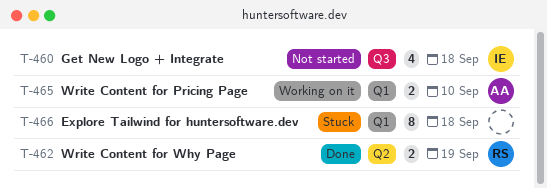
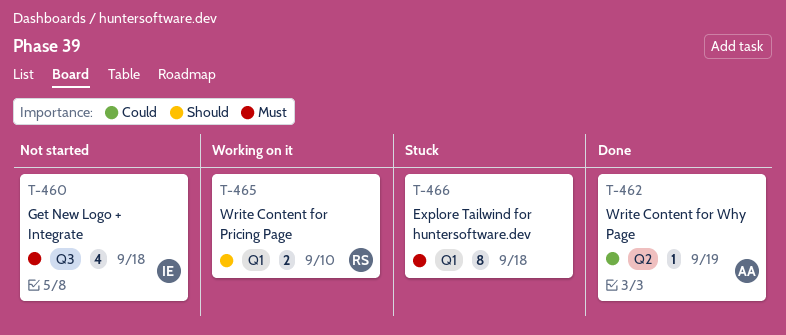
T-462, owner: RS -> AA
T-462, estimate: 2 -> 1
T-465, owner: AA -> RS

